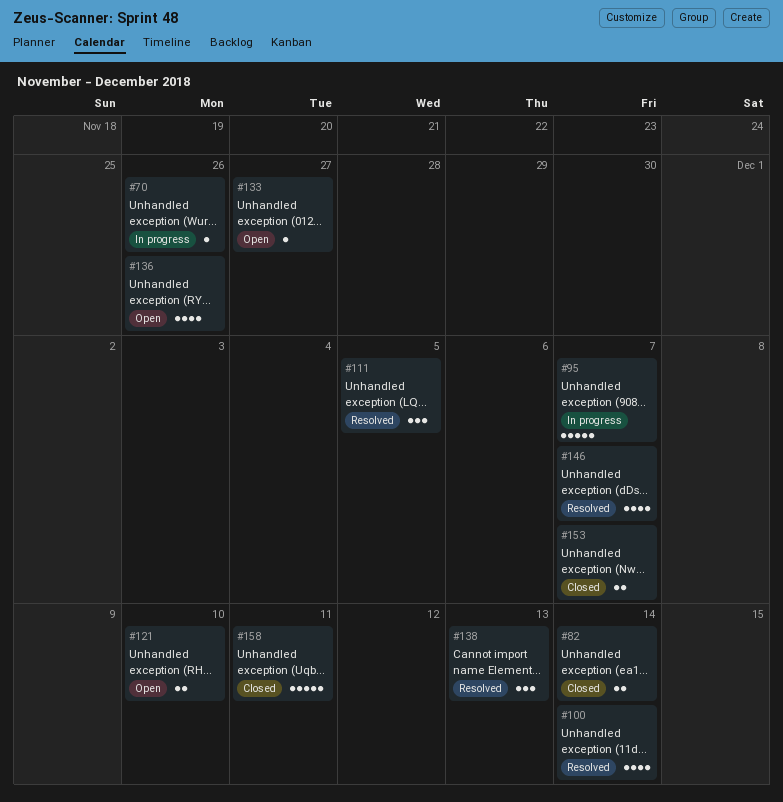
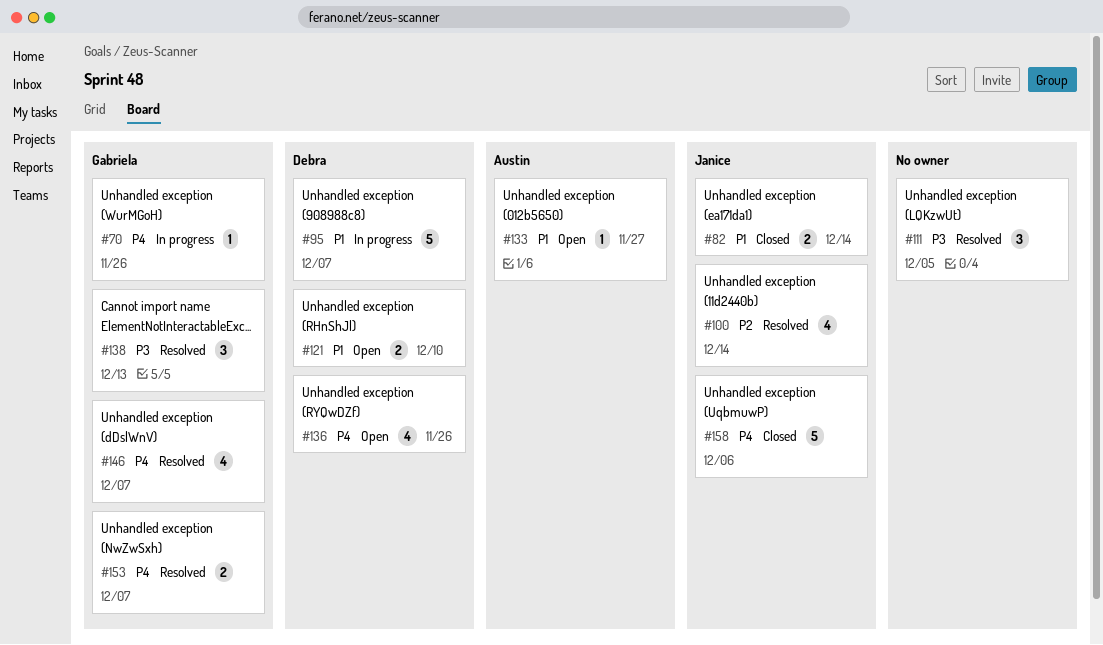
#153, status: Closed -> Resolved
#158, due: Dec 11 -> Dec 6

